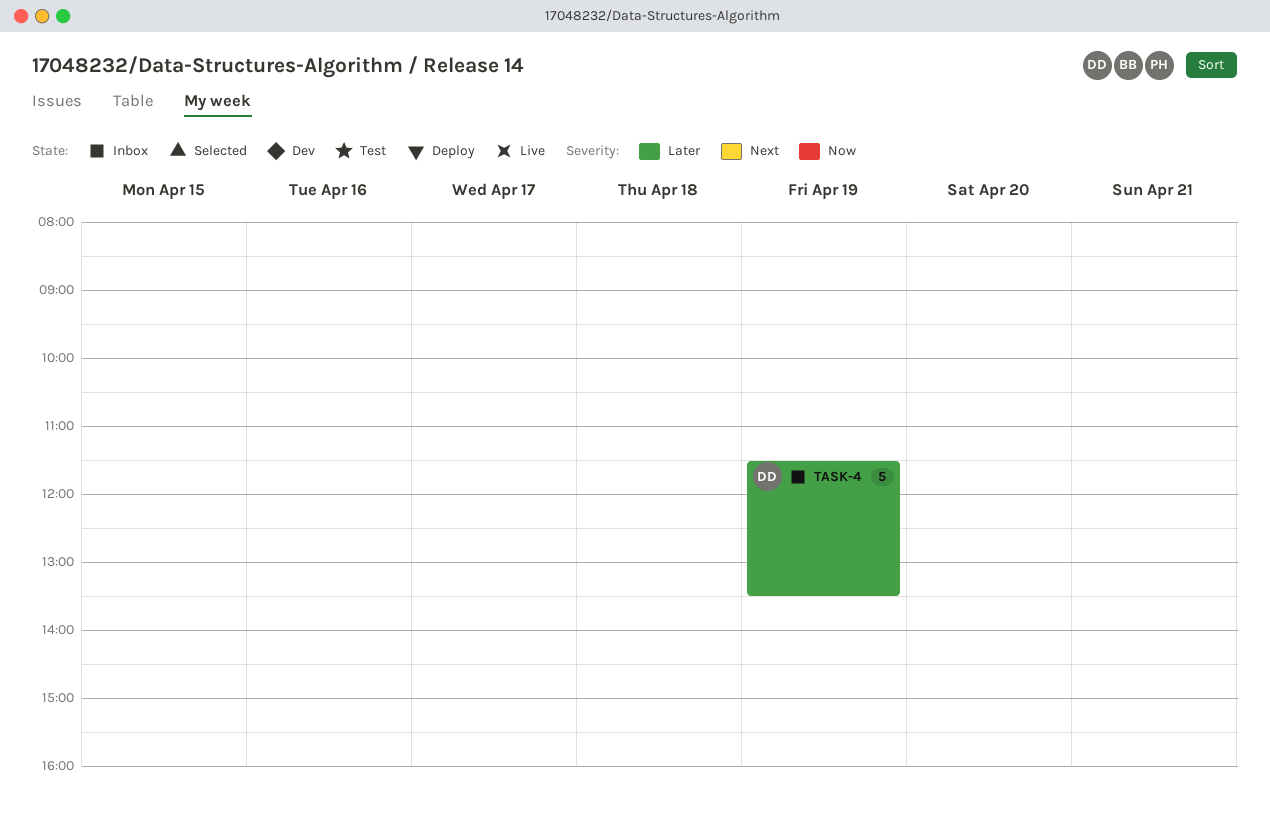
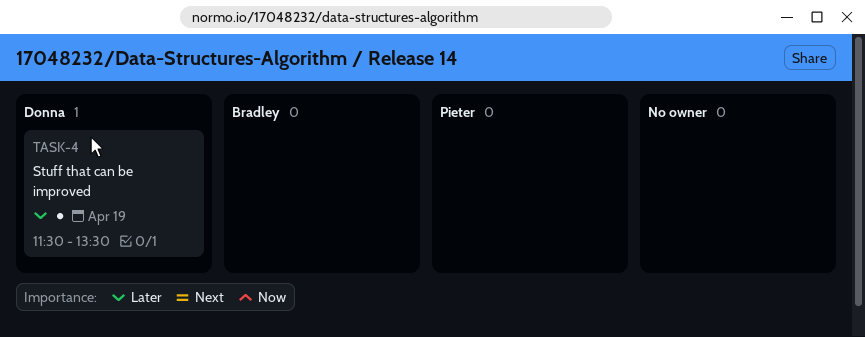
TASK-4, estimate: 5 -> 1

